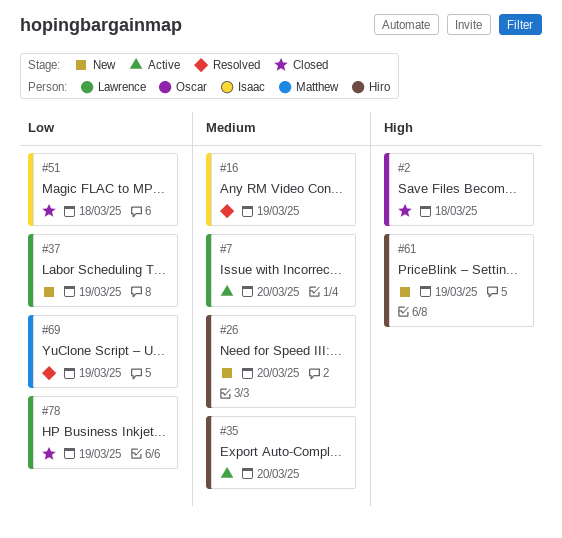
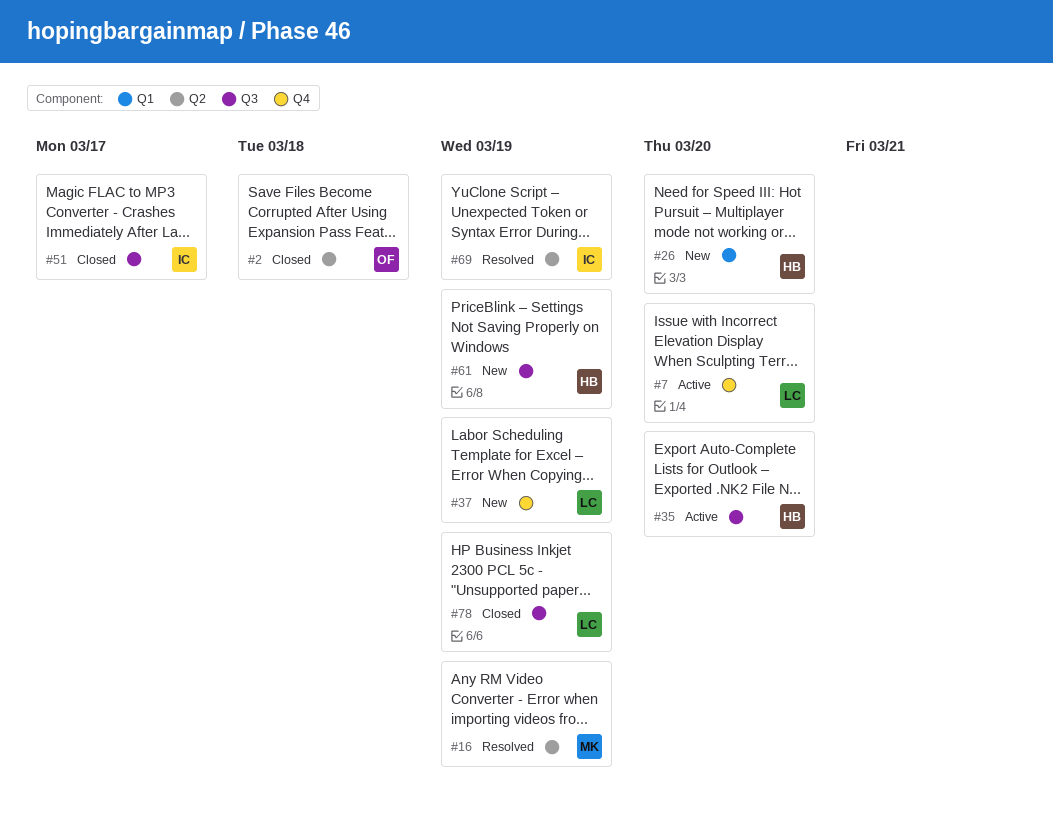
#16, owner: Isaac -> Matthew
#51, due: Mar 18 -> Mar 17
#69, owner: Matthew -> Isaac

